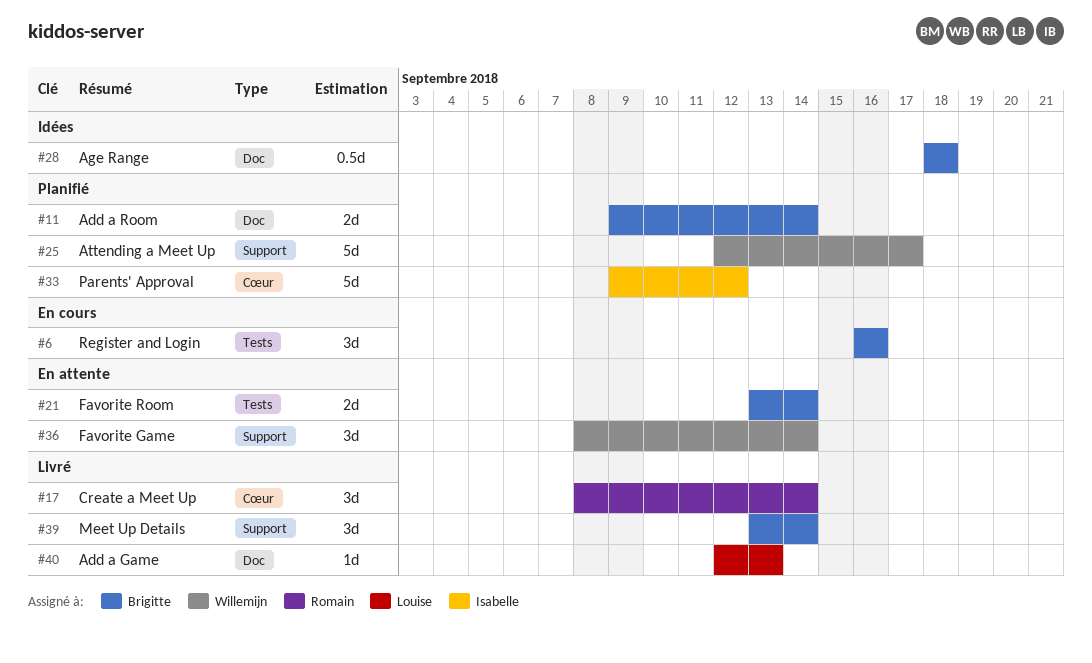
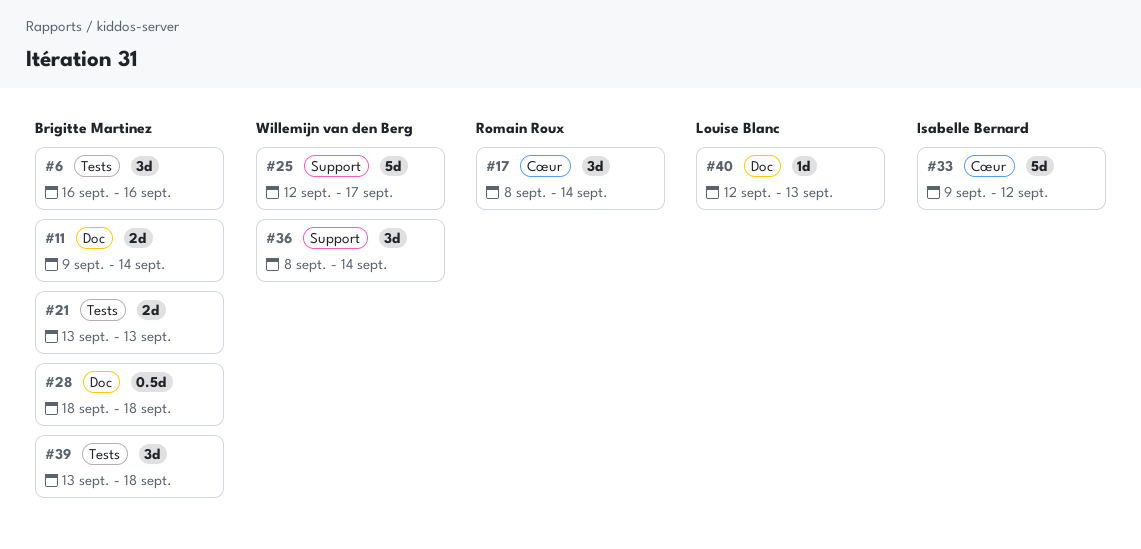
#21, due: Sep 14 -> Sep 13
#39, label: Support -> Tests
#39, due: Sep 14 -> Sep 18

